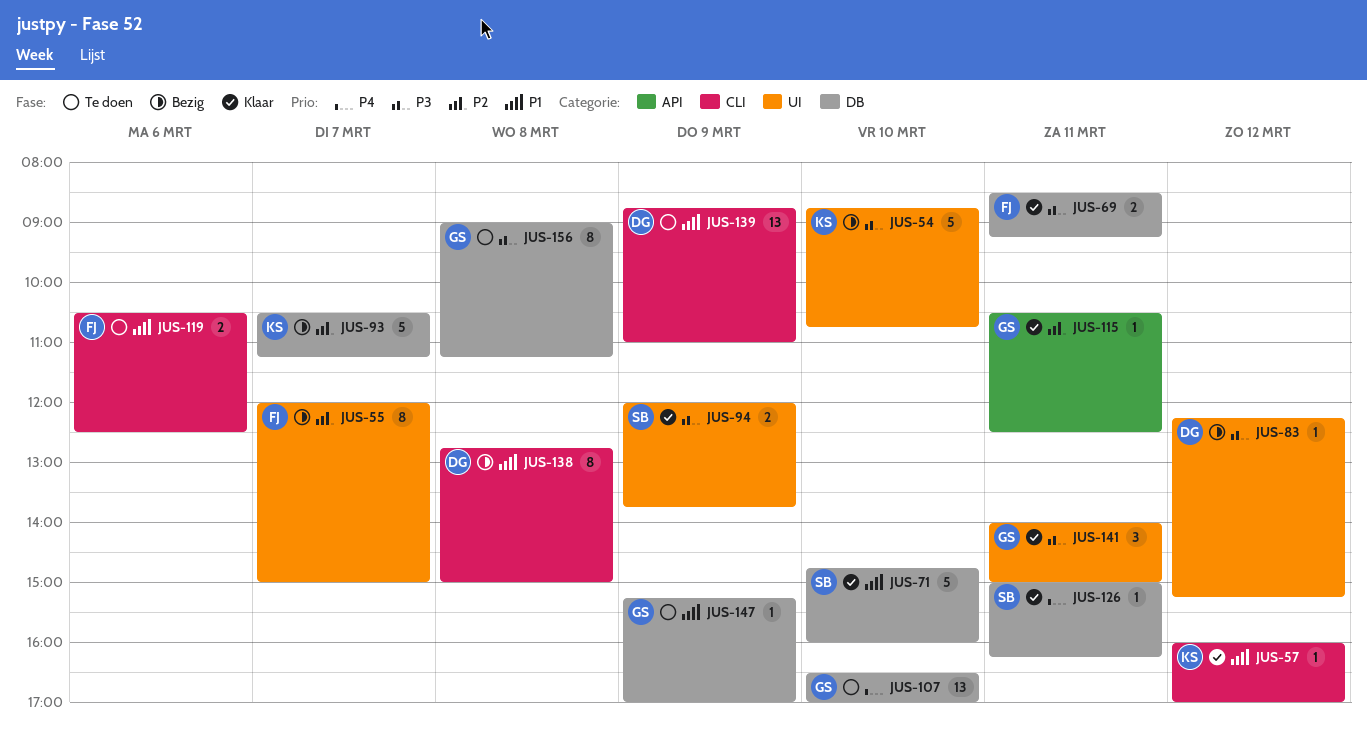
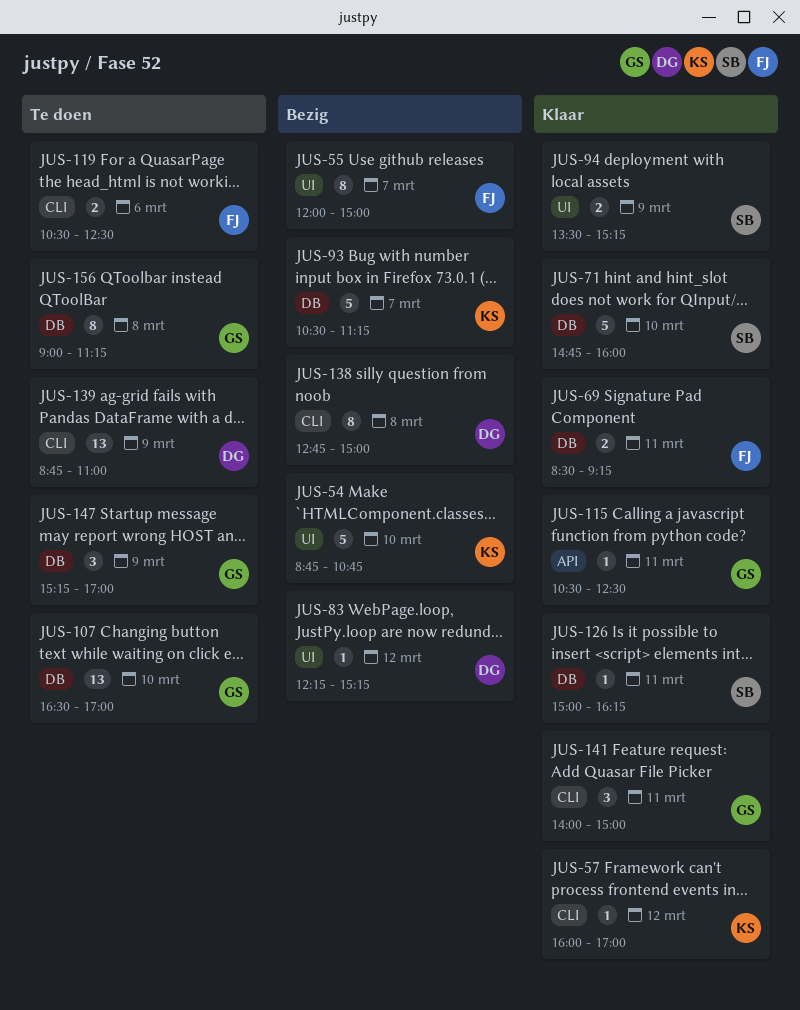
JUS-94, begins: 12:00 -> 13:30
JUS-94, ends: 13:45 -> 15:15
JUS-141, label: UI -> CLI
JUS-147, estimate: 1 -> 3

